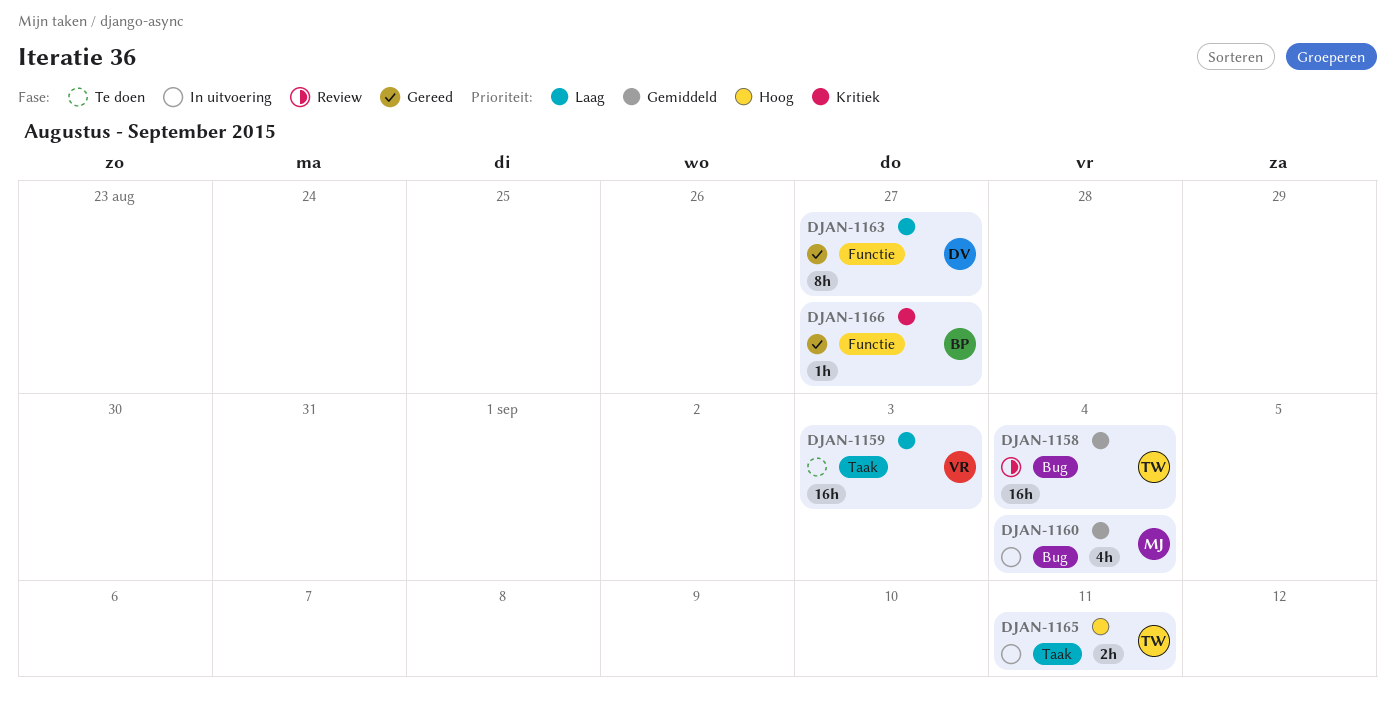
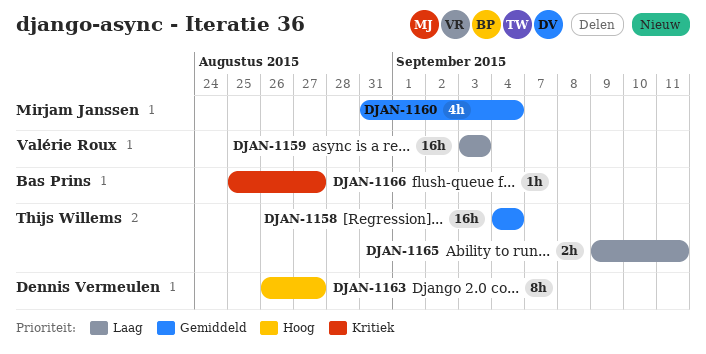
DJAN-1163, priority: Laag -> Hoog
DJAN-1165, priority: Hoog -> Laag

